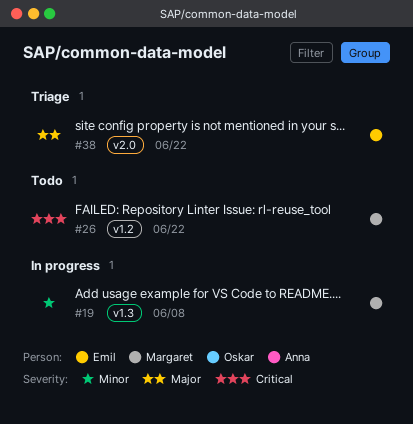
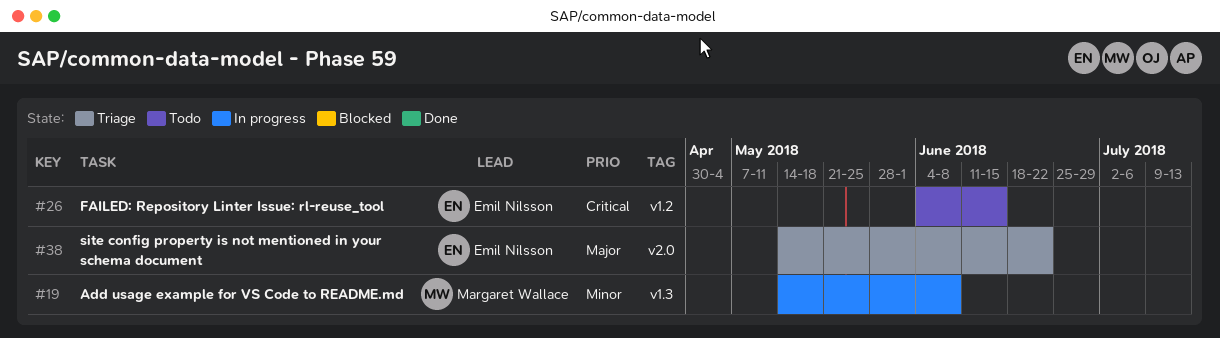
#26, owner: Margaret Wallace -> Emil Nilsson
#26, due: Jun 22 -> Jun 15

